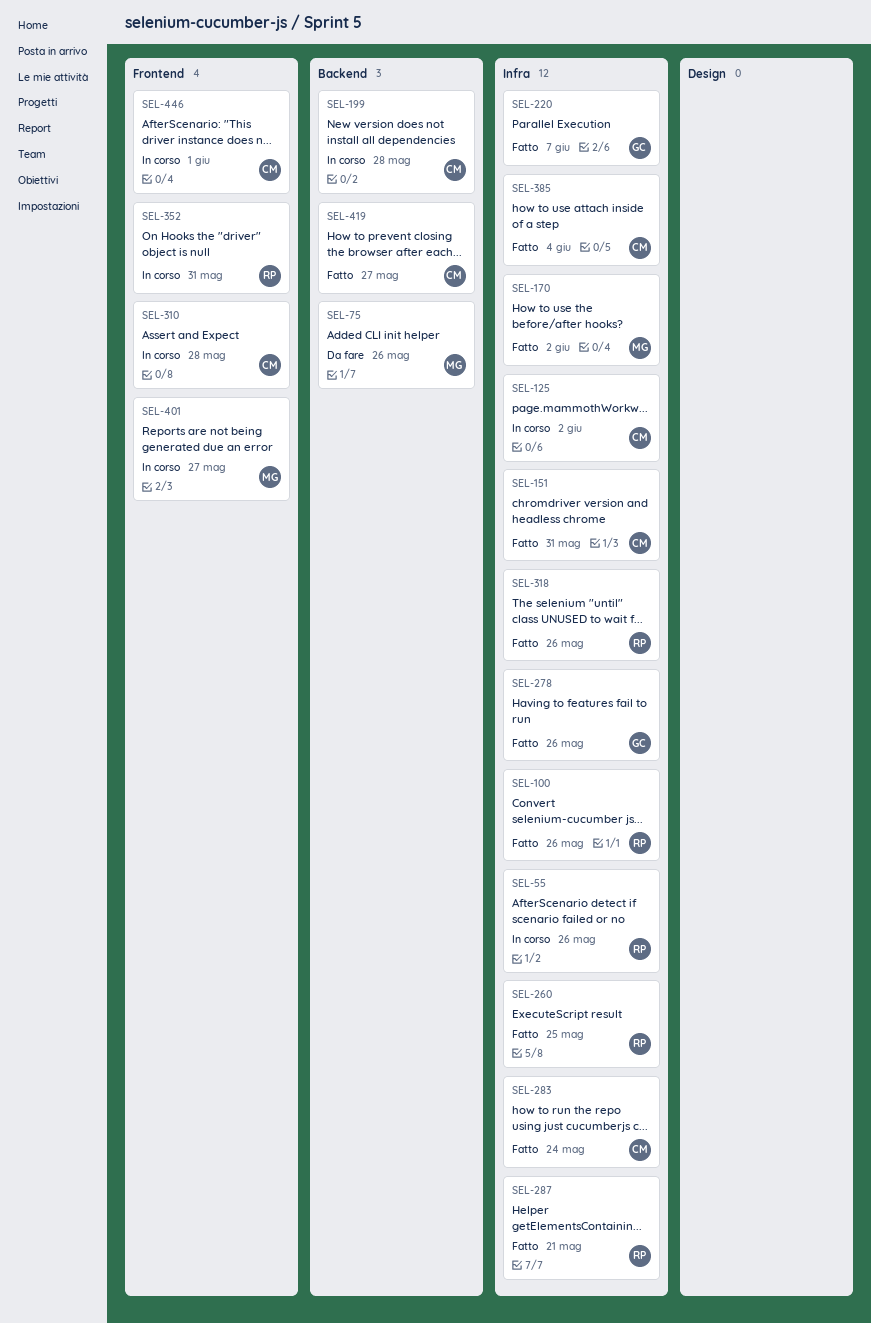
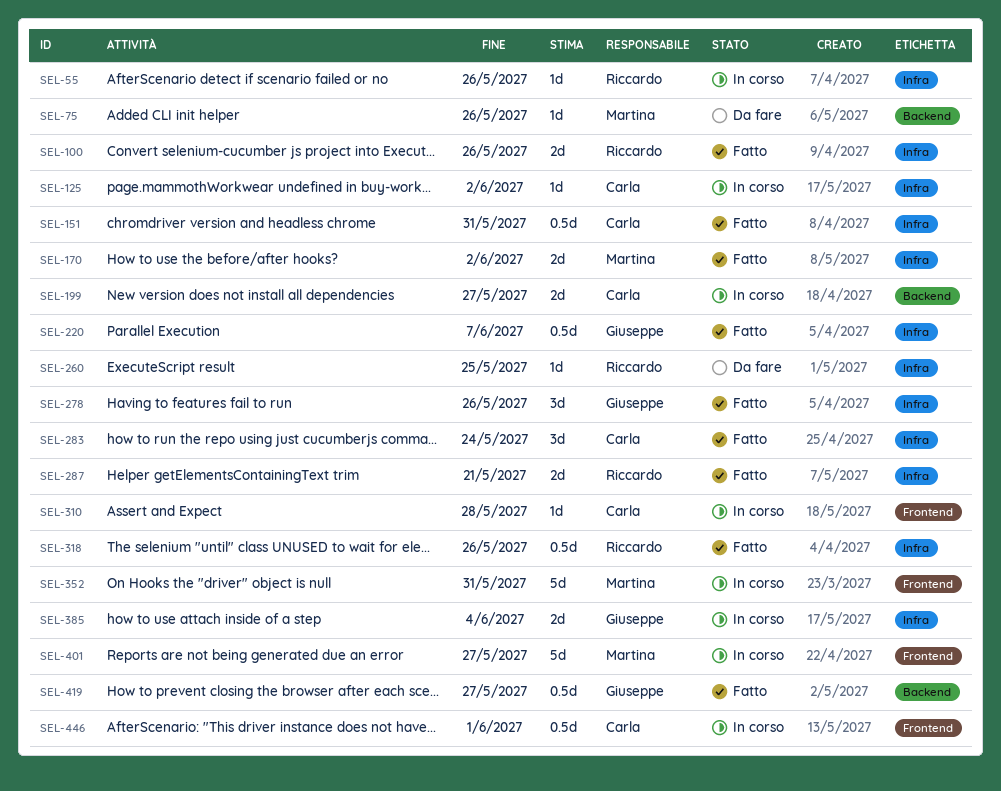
SEL-199, due: May 28 -> May 27
SEL-260, status: Fatto -> Da fare
SEL-352, owner: Riccardo -> Martina
SEL-385, status: Fatto -> In corso
SEL-385, owner: Carla -> Giuseppe
SEL-419, owner: Carla -> Giuseppe

